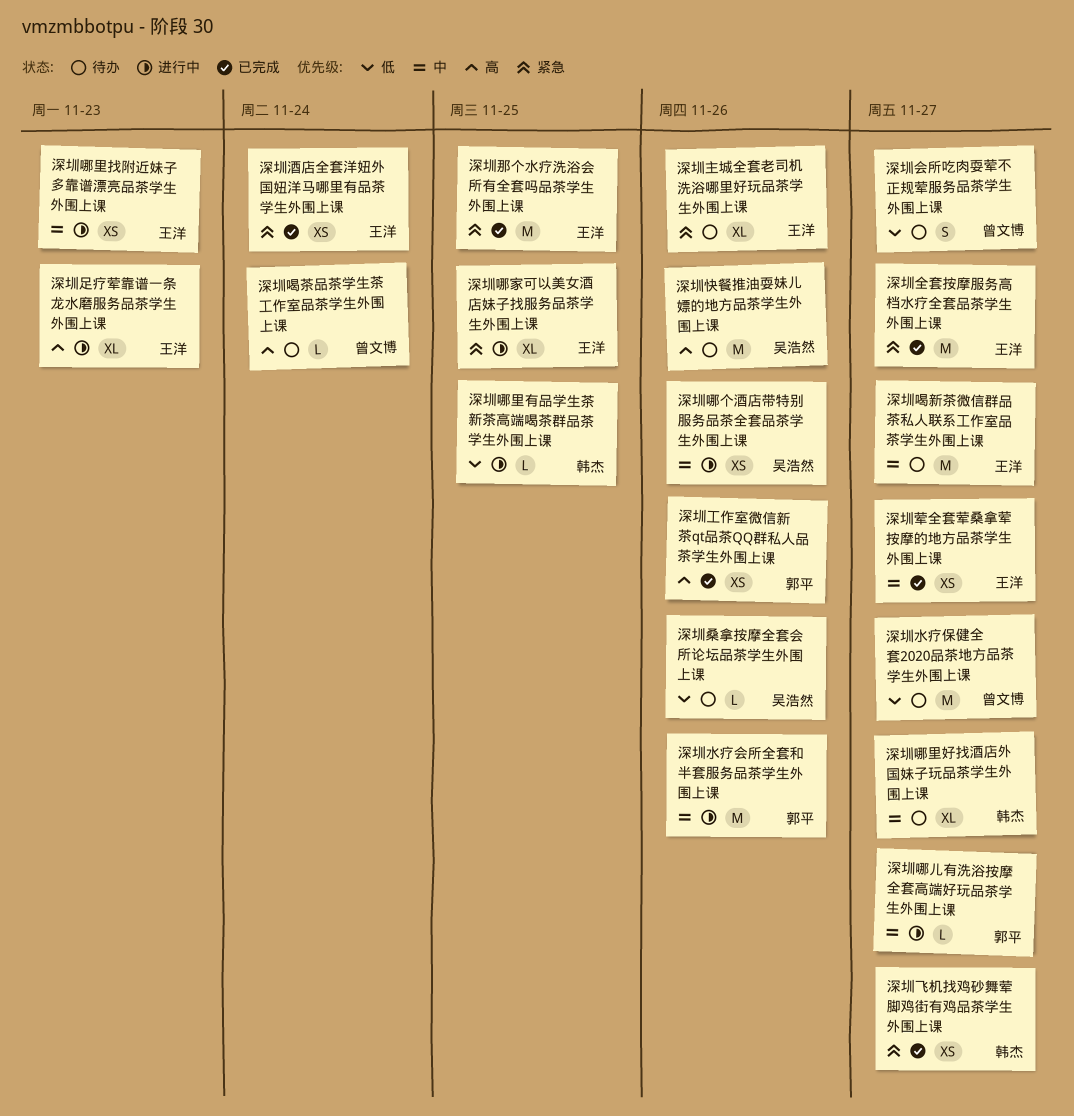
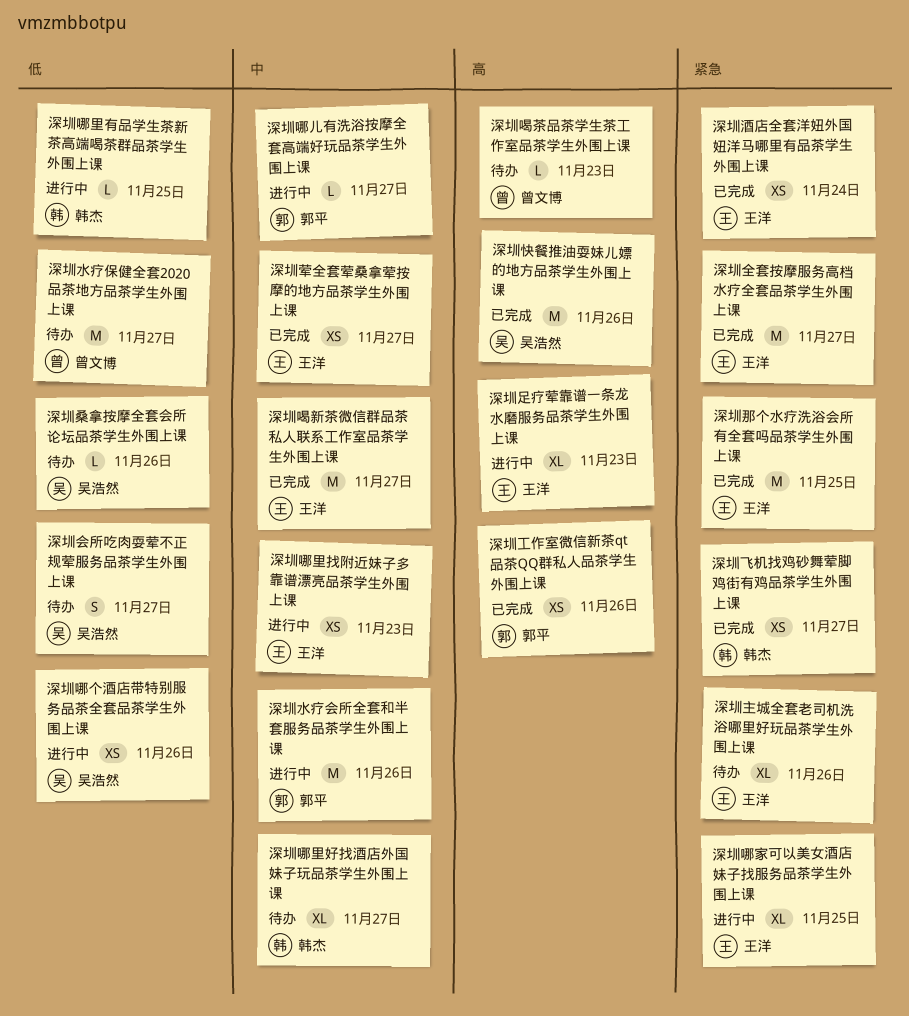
深圳会所吃肉耍荤不正规荤服务品茶学生外围上课, owner: 曾文博 -> 吴浩然
深圳哪个酒店带特别服务品茶全套品茶学生外围上课, priority: 中 -> 低
深圳喝新茶微信群品茶私人联系工作室品茶学生外围上课, status: 待办 -> 已完成
深圳喝茶品茶学生茶工作室品茶学生外围上课, due: Nov 24 -> Nov 23
深圳快餐推油耍妹儿嫖的地方品茶学生外围上课, status: 待办 -> 已完成

